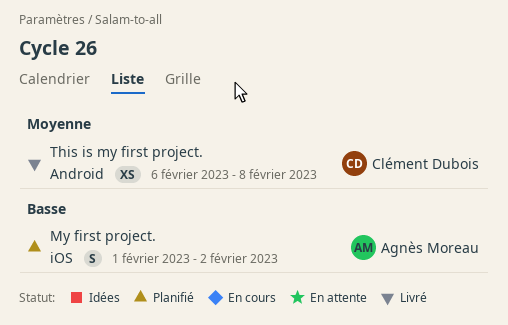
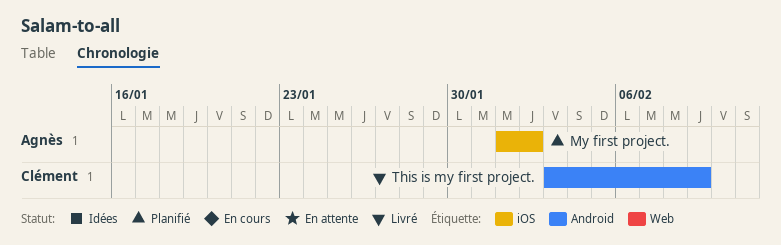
This is my first project., start: Feb 6 -> Feb 3
This is my first project., due: Feb 8 -> Feb 9

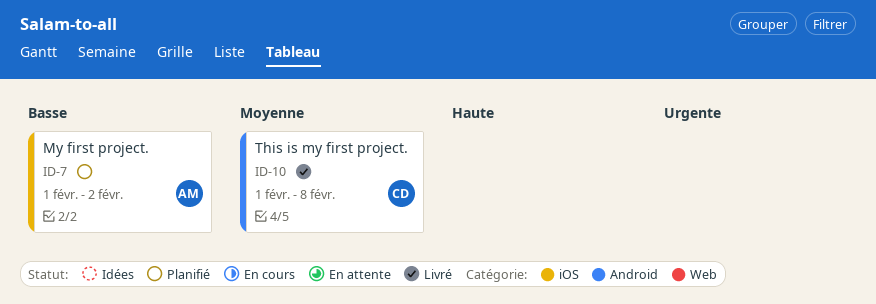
This is my first project., start: Feb 3 -> Feb 1
This is my first project., due: Feb 9 -> Feb 8

